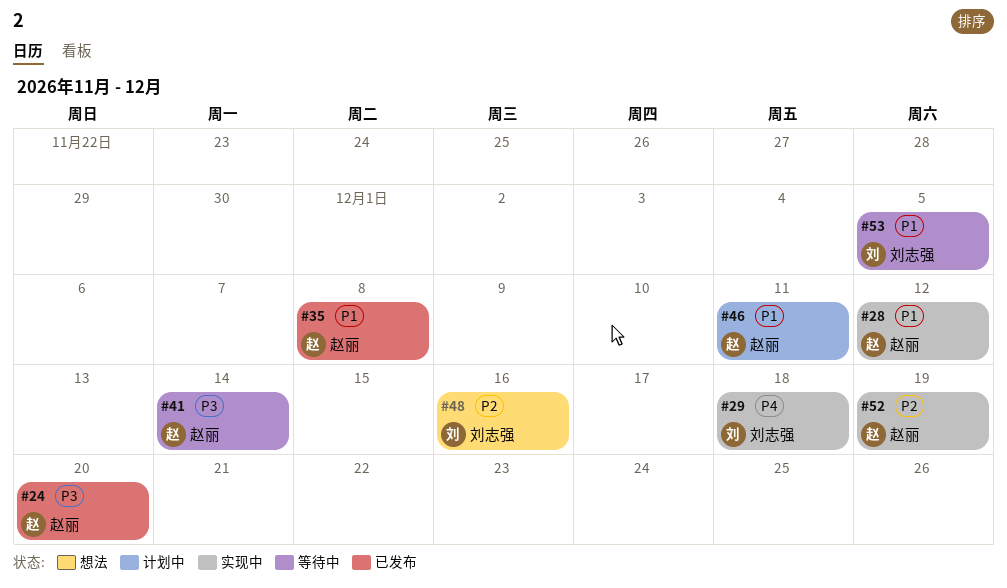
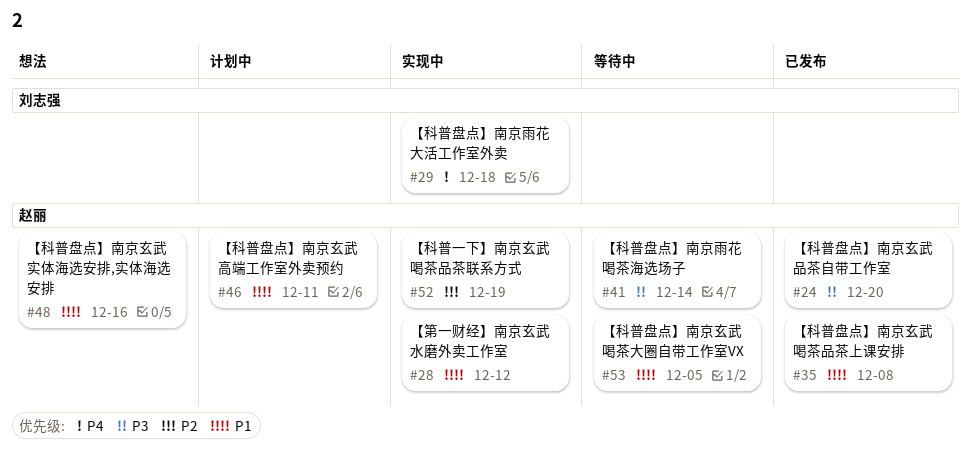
#48, owner: 刘志强 -> 赵丽
#48, priority: P2 -> P1
#53, owner: 刘志强 -> 赵丽

